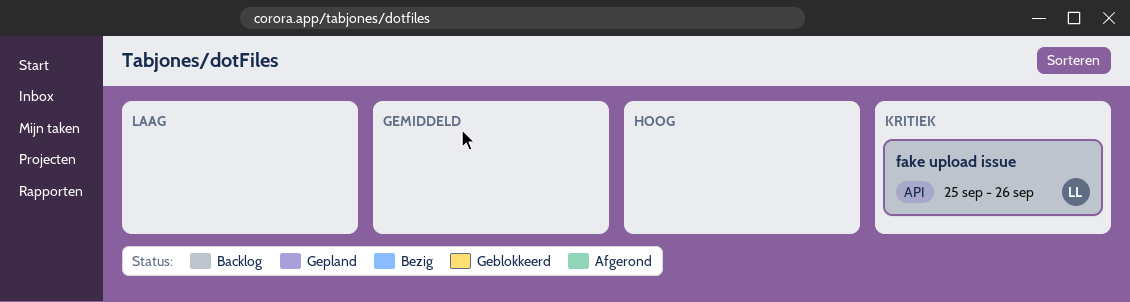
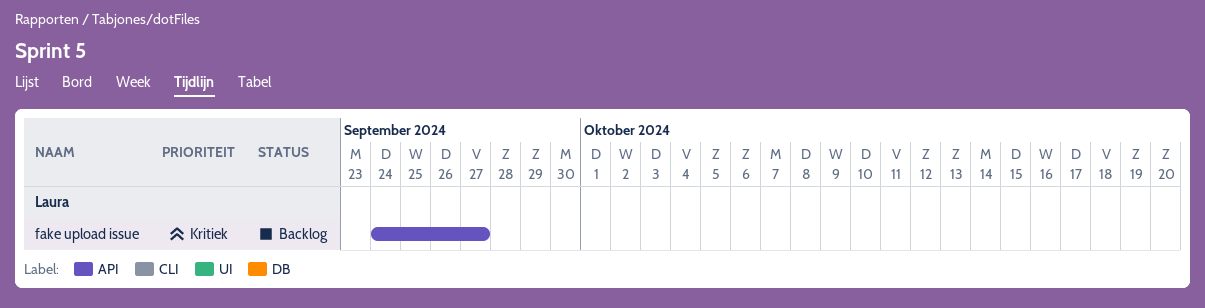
fake upload issue, start: Sep 25 -> Sep 24
fake upload issue, due: Sep 26 -> Sep 27

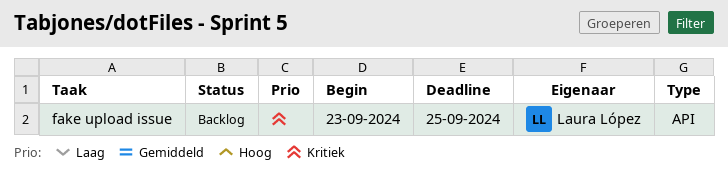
fake upload issue, start: Sep 24 -> Sep 23
fake upload issue, due: Sep 27 -> Sep 25

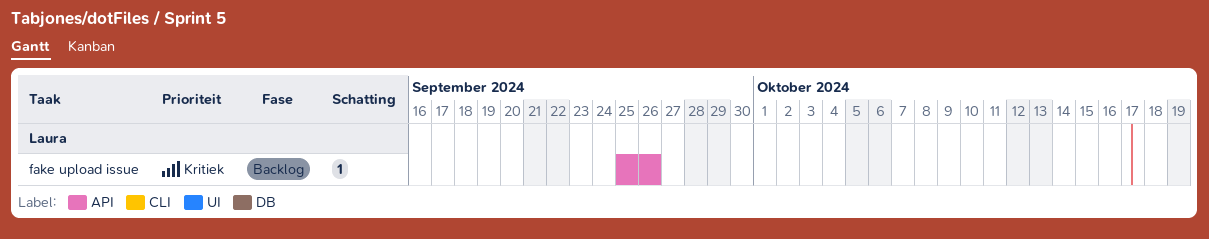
fake upload issue, start: Sep 23 -> Sep 25
fake upload issue, due: Sep 25 -> Sep 26

